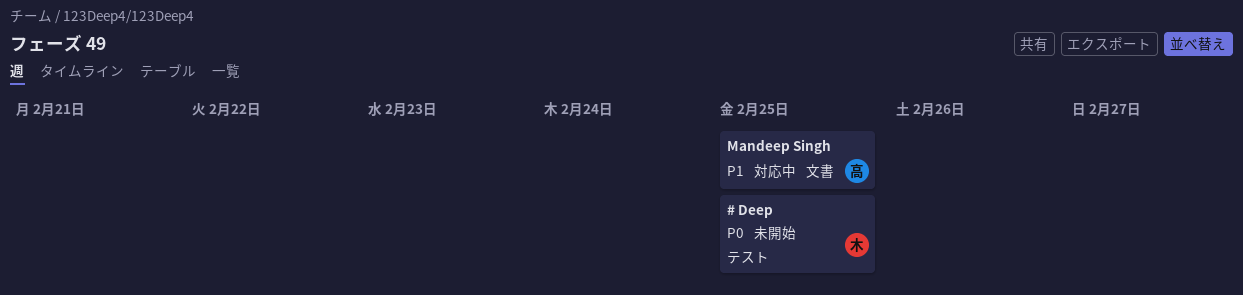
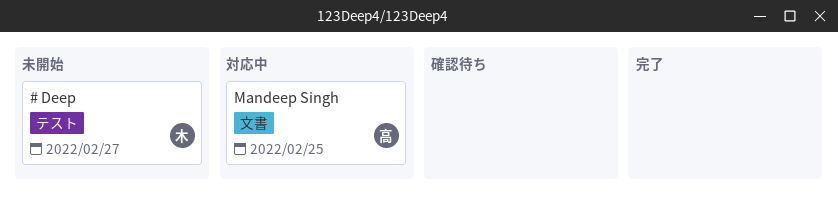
# Deep, due: Feb 25 -> Feb 27

